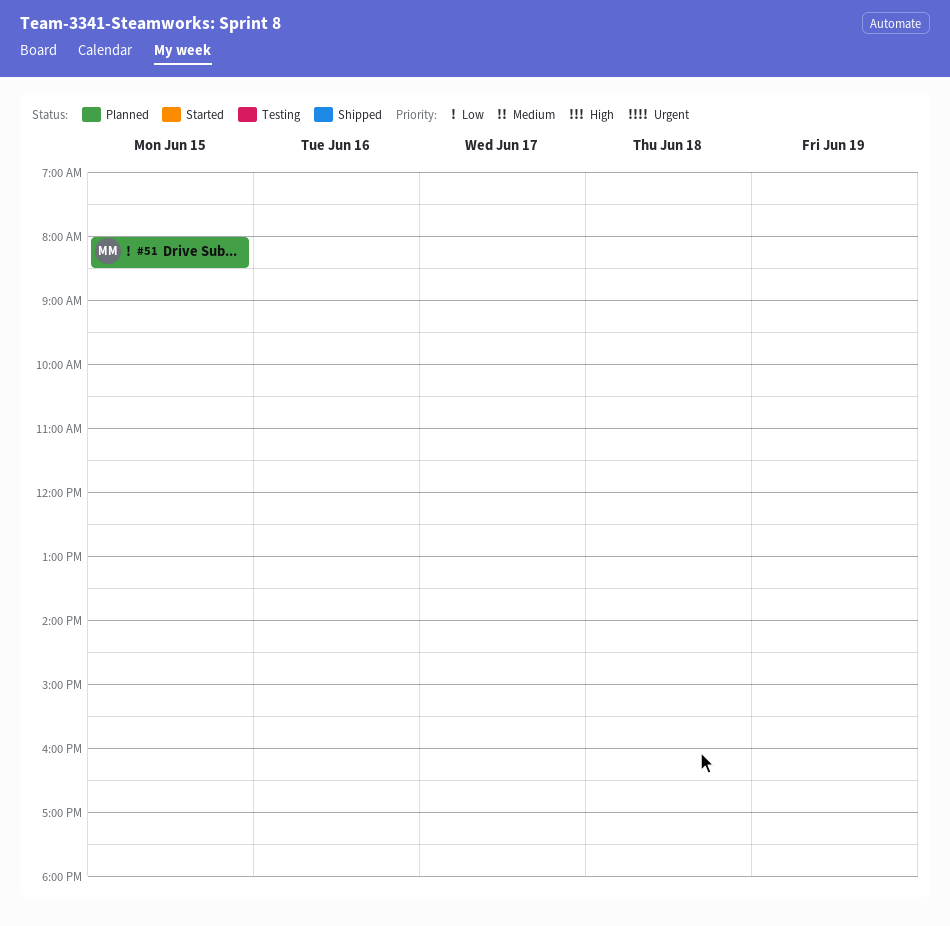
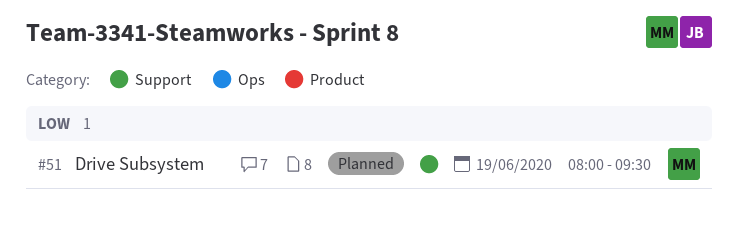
#51, day: Jun 15 -> Jun 19
#51, ends: 08:30 -> 09:30

